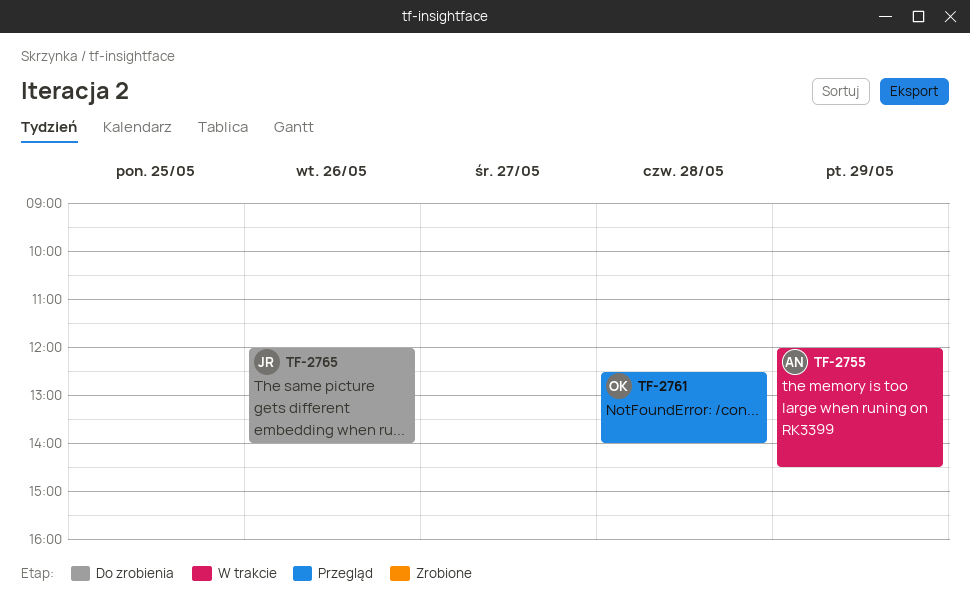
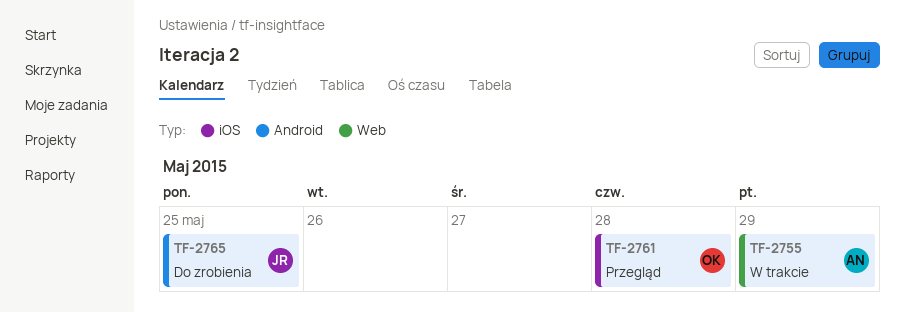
TF-2765, day: May 26 -> May 25

